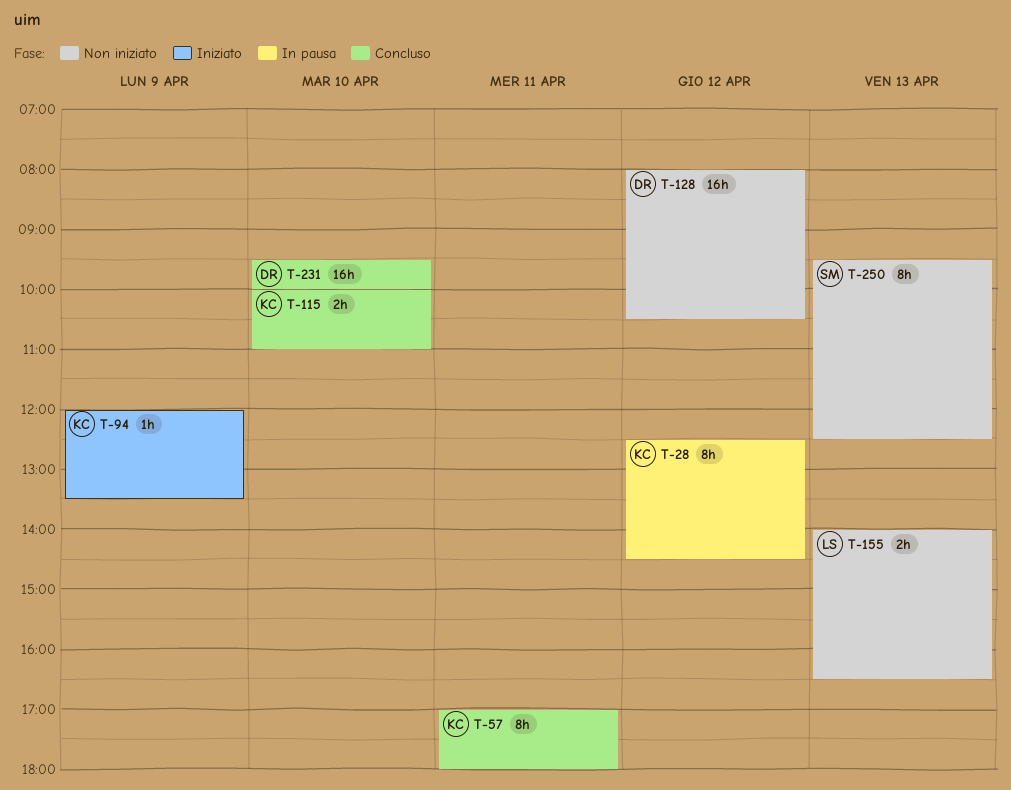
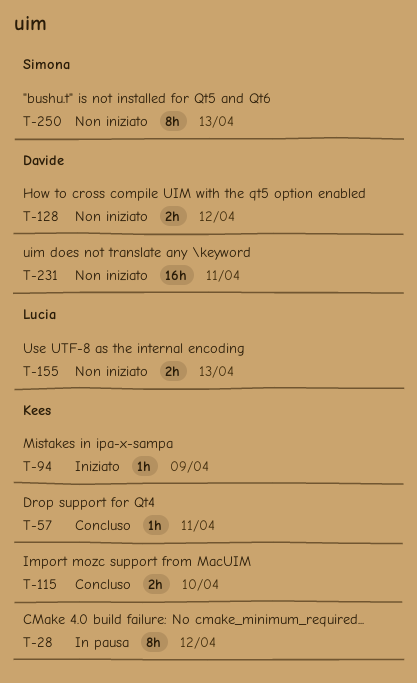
T-57, estimate: 8h -> 1h
T-128, estimate: 16h -> 2h
T-231, status: Concluso -> Non iniziato
T-231, day: Apr 10 -> Apr 11

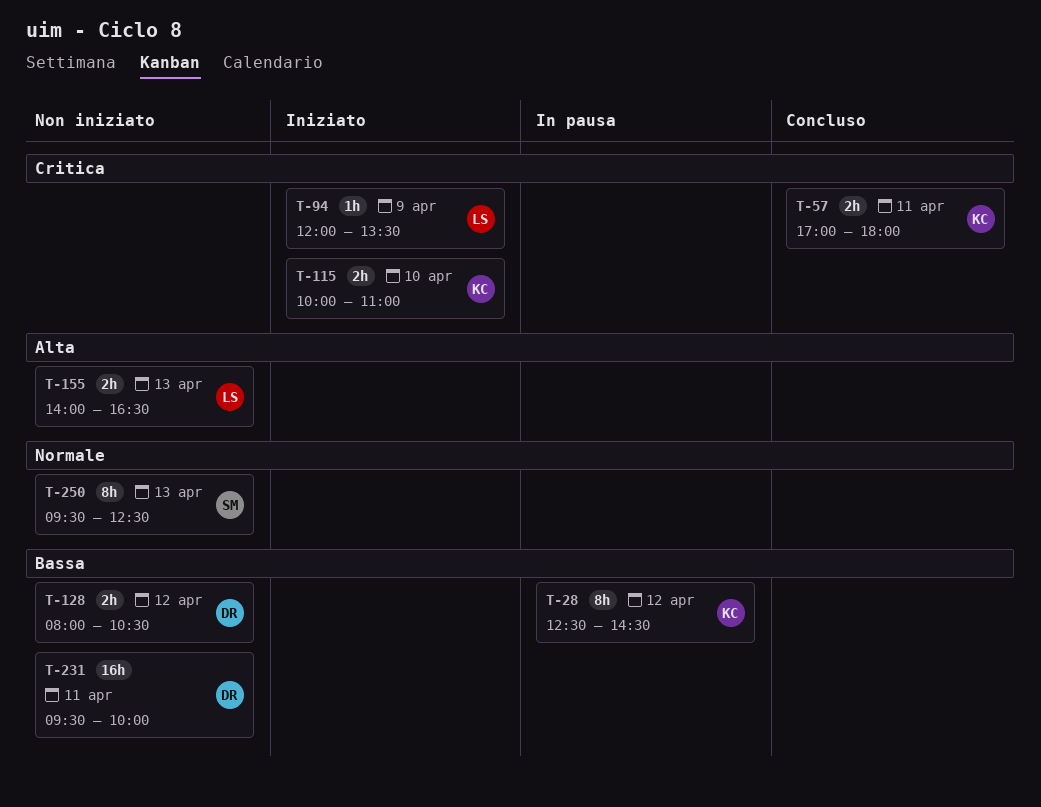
T-57, estimate: 1h -> 2h
T-94, owner: Kees -> Lucia
T-115, status: Concluso -> Iniziato

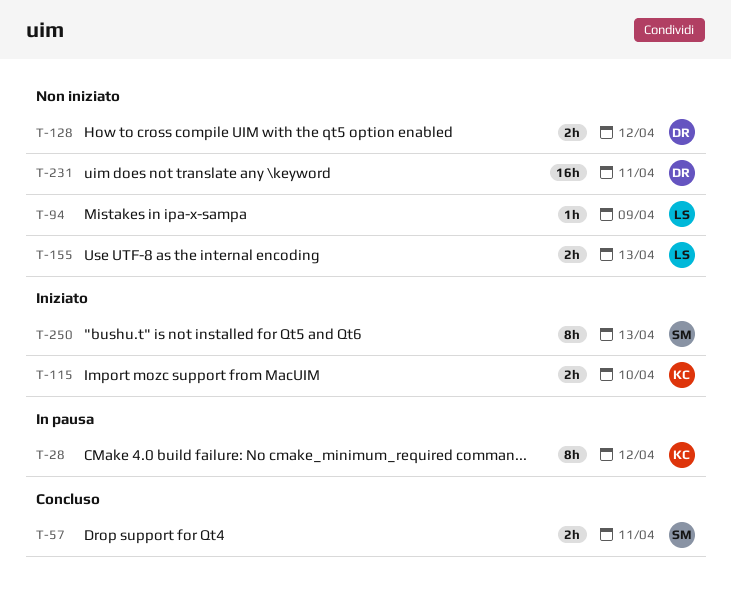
T-57, owner: KC -> SM
T-94, status: Iniziato -> Non iniziato
T-250, status: Non iniziato -> Iniziato

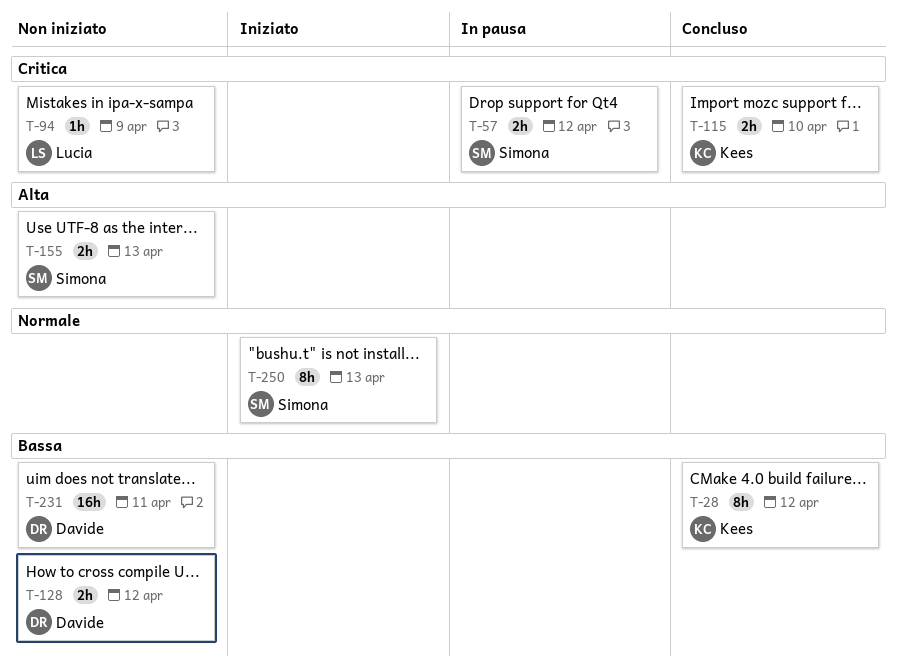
T-28, status: In pausa -> Concluso
T-57, status: Concluso -> In pausa
T-57, day: Apr 11 -> Apr 12
T-115, status: Iniziato -> Concluso
T-155, owner: Lucia -> Simona

